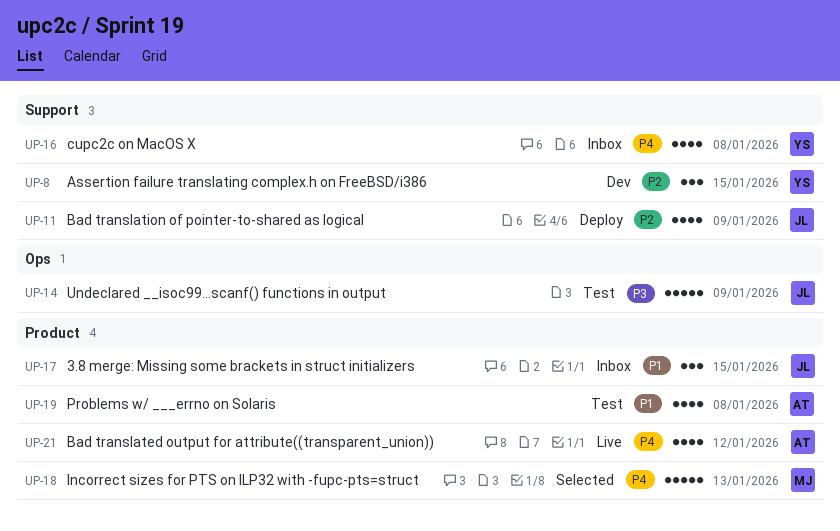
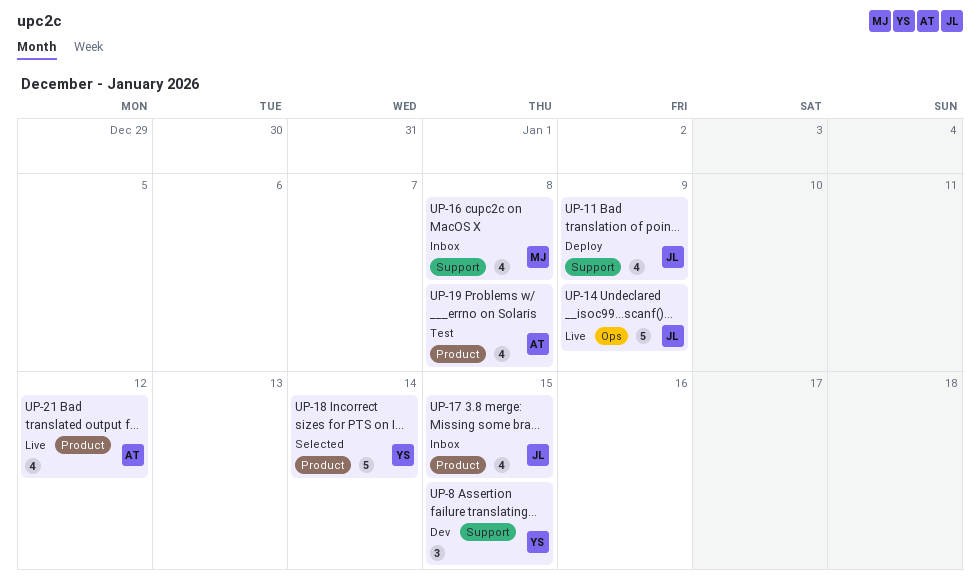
UP-14, status: Test -> Live
UP-16, owner: YS -> MJ
UP-17, estimate: 3 -> 4
UP-18, owner: MJ -> YS
UP-18, due: Jan 13 -> Jan 14

